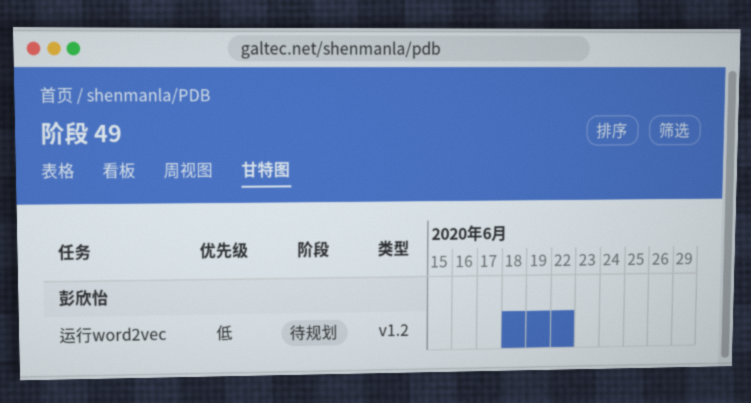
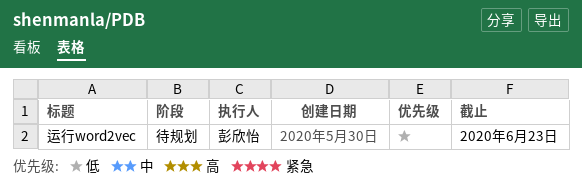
运行word2vec, due: Jun 22 -> Jun 23

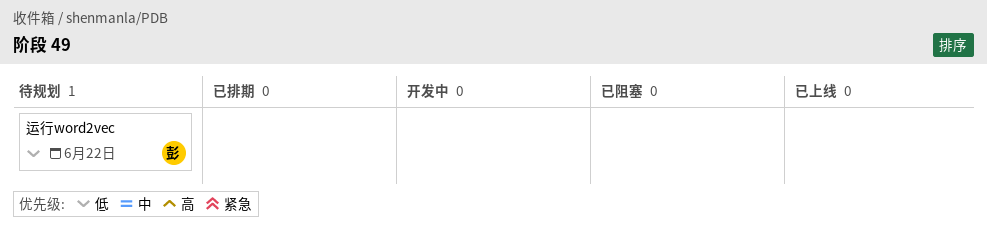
运行word2vec, due: Jun 23 -> Jun 22

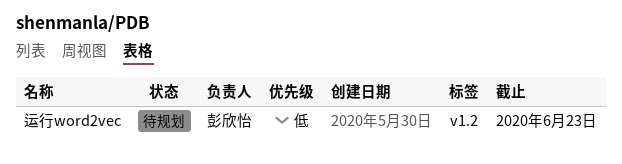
运行word2vec, due: Jun 22 -> Jun 23

